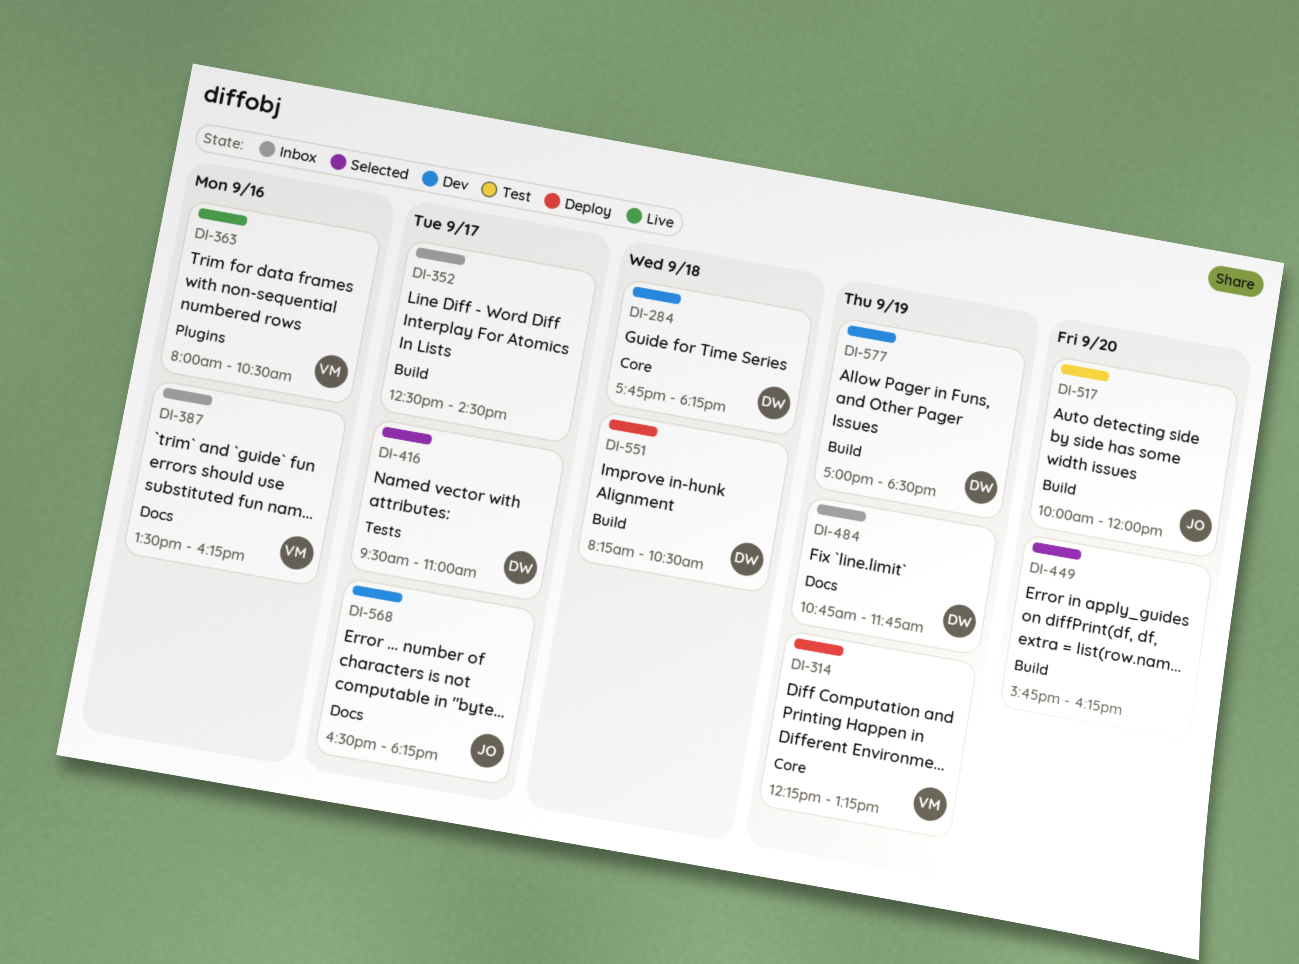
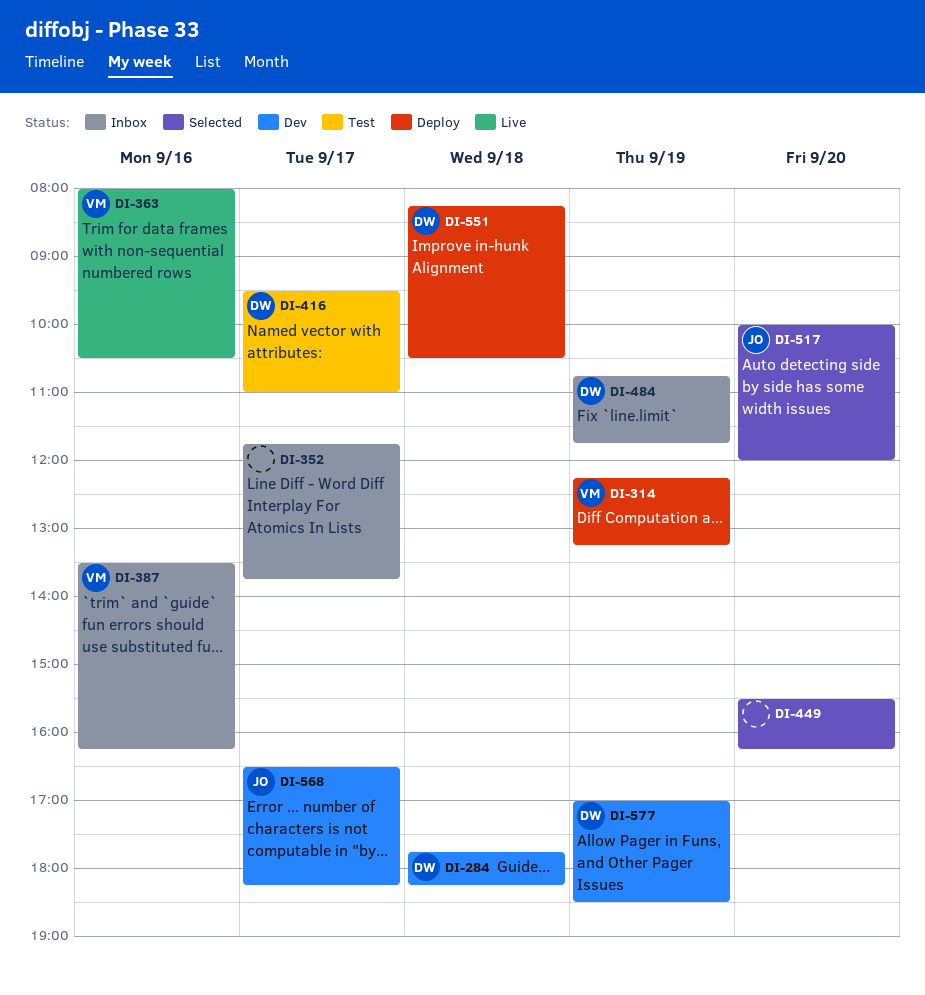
DI-352, begins: 12:30 -> 11:45
DI-352, ends: 14:30 -> 13:45
DI-416, status: Selected -> Test
DI-449, begins: 15:45 -> 15:30
DI-517, status: Test -> Selected

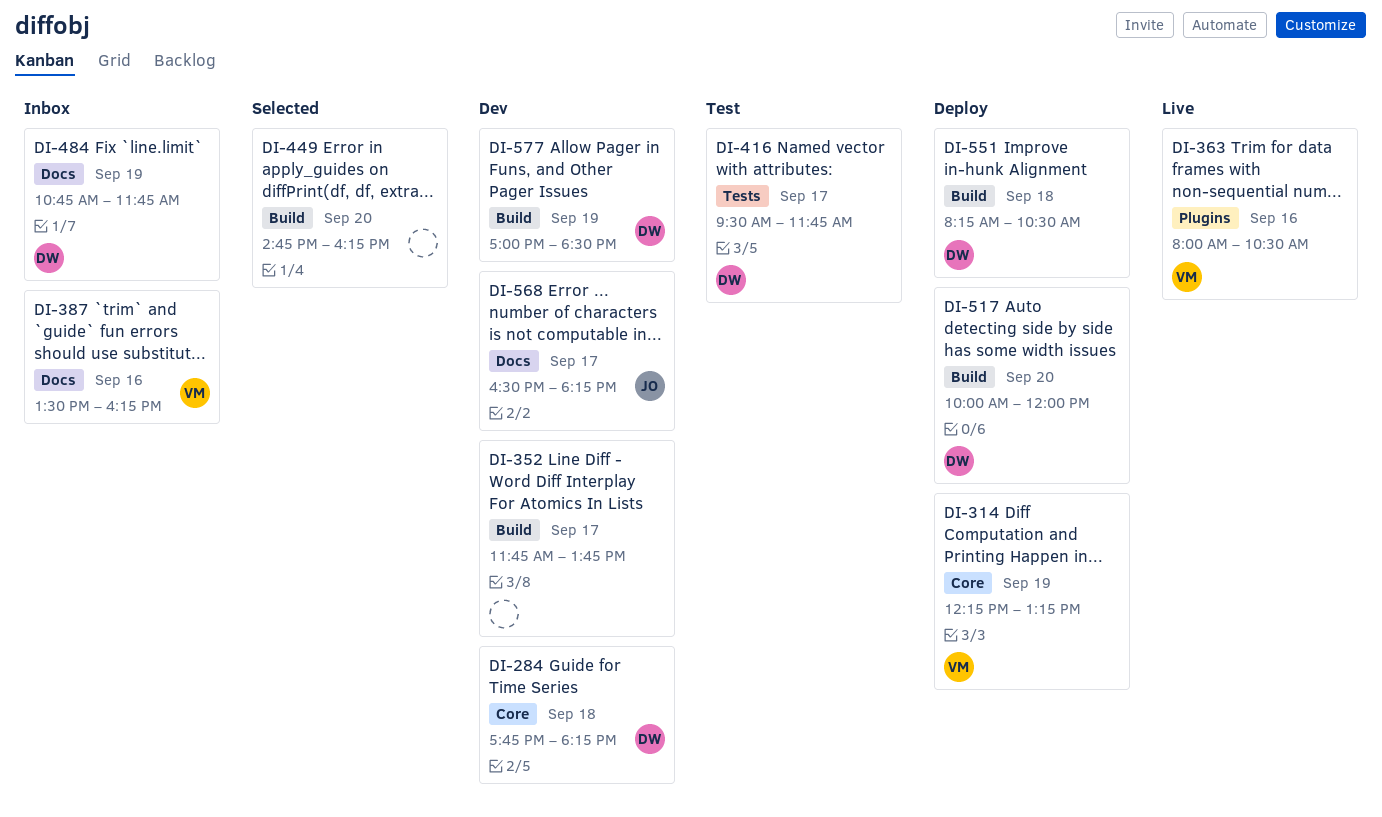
DI-352, status: Inbox -> Dev
DI-416, ends: 11:00 -> 11:45
DI-449, begins: 15:30 -> 14:45
DI-517, status: Selected -> Deploy
DI-517, owner: JO -> DW

